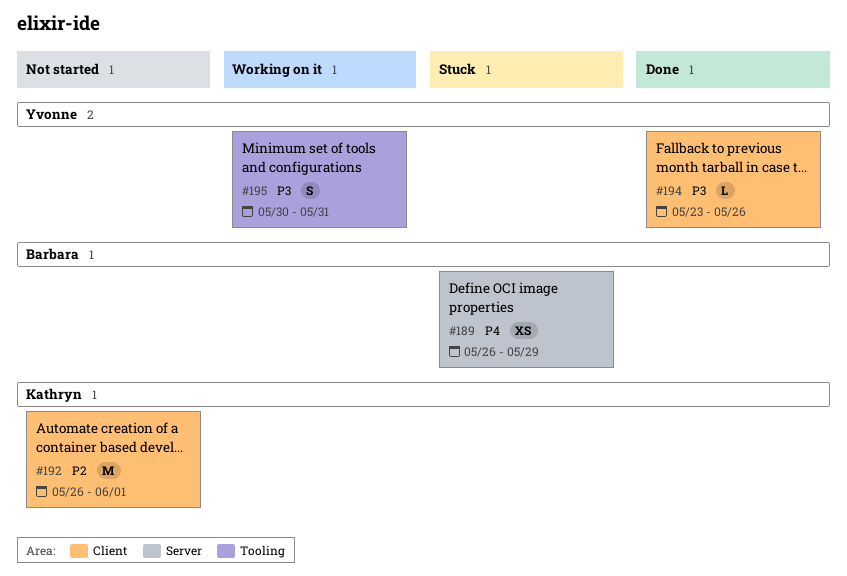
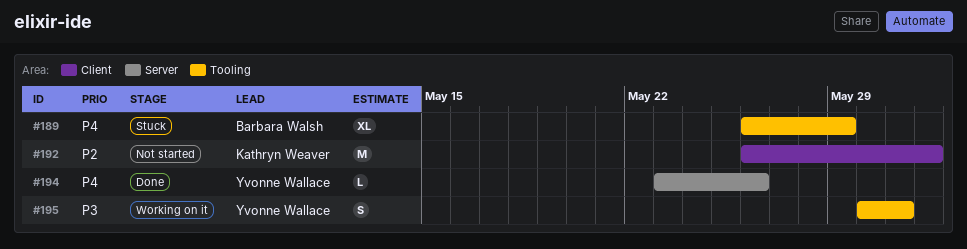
#189, label: Server -> Tooling
#189, estimate: XS -> XL
#194, priority: P3 -> P4
#194, label: Client -> Server

